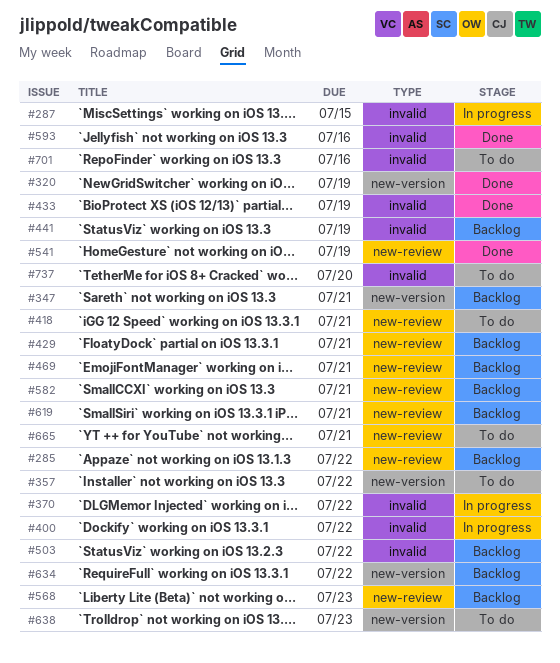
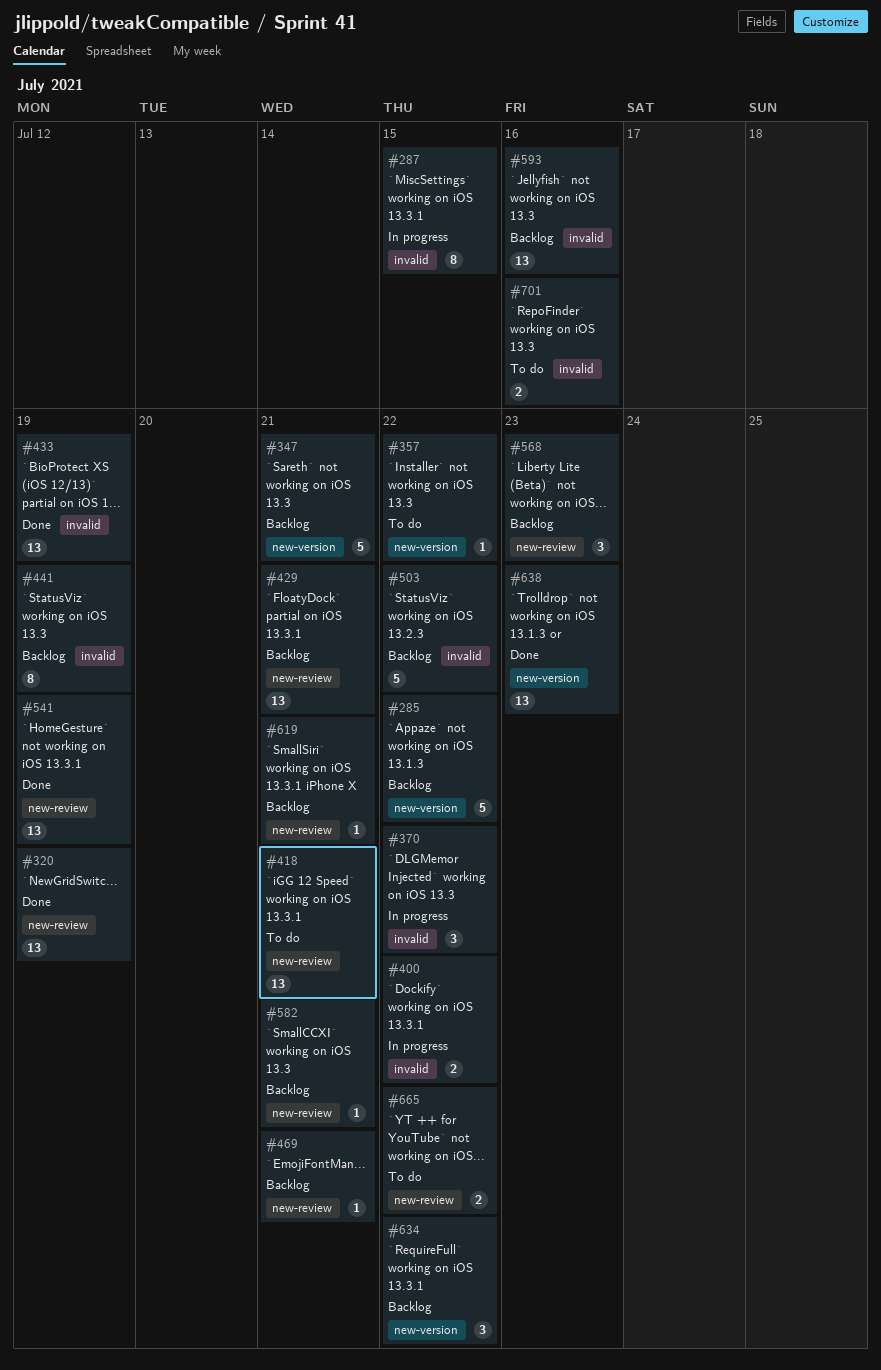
#285, label: new-review -> new-version
#320, label: new-version -> new-review
#593, status: Done -> Backlog
#638, status: To do -> Done
#665, due: Jul 21 -> Jul 22
#737: present -> none

